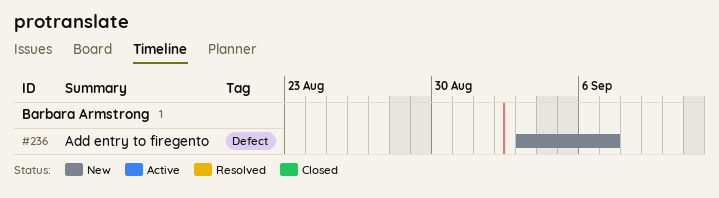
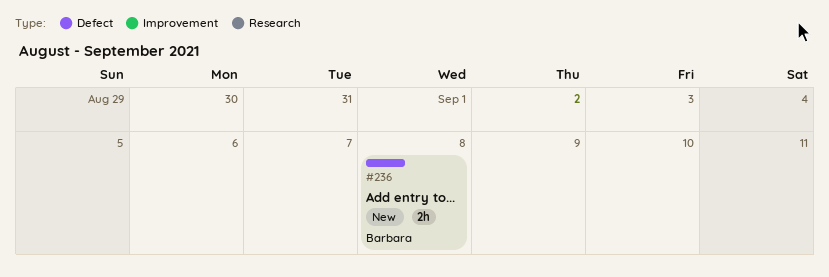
#236, due: Sep 7 -> Sep 8

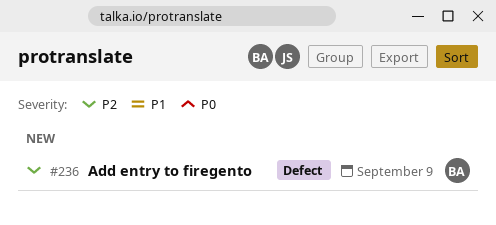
#236, due: Sep 8 -> Sep 9

